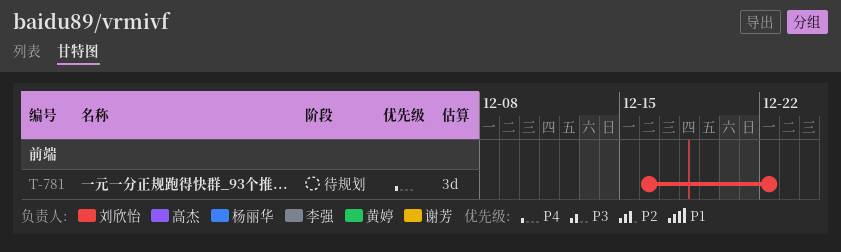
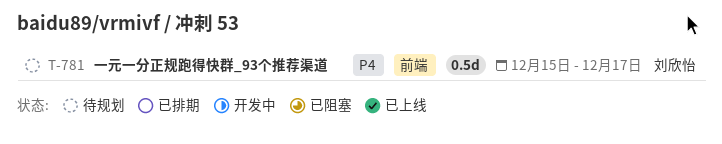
T-781, estimate: 3d -> 0.5d
T-781, start: Dec 16 -> Dec 15
T-781, due: Dec 22 -> Dec 17

